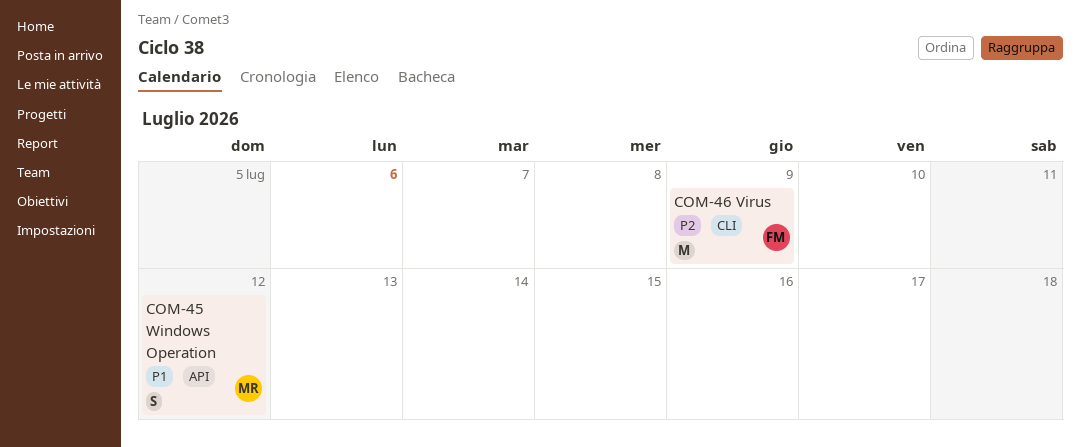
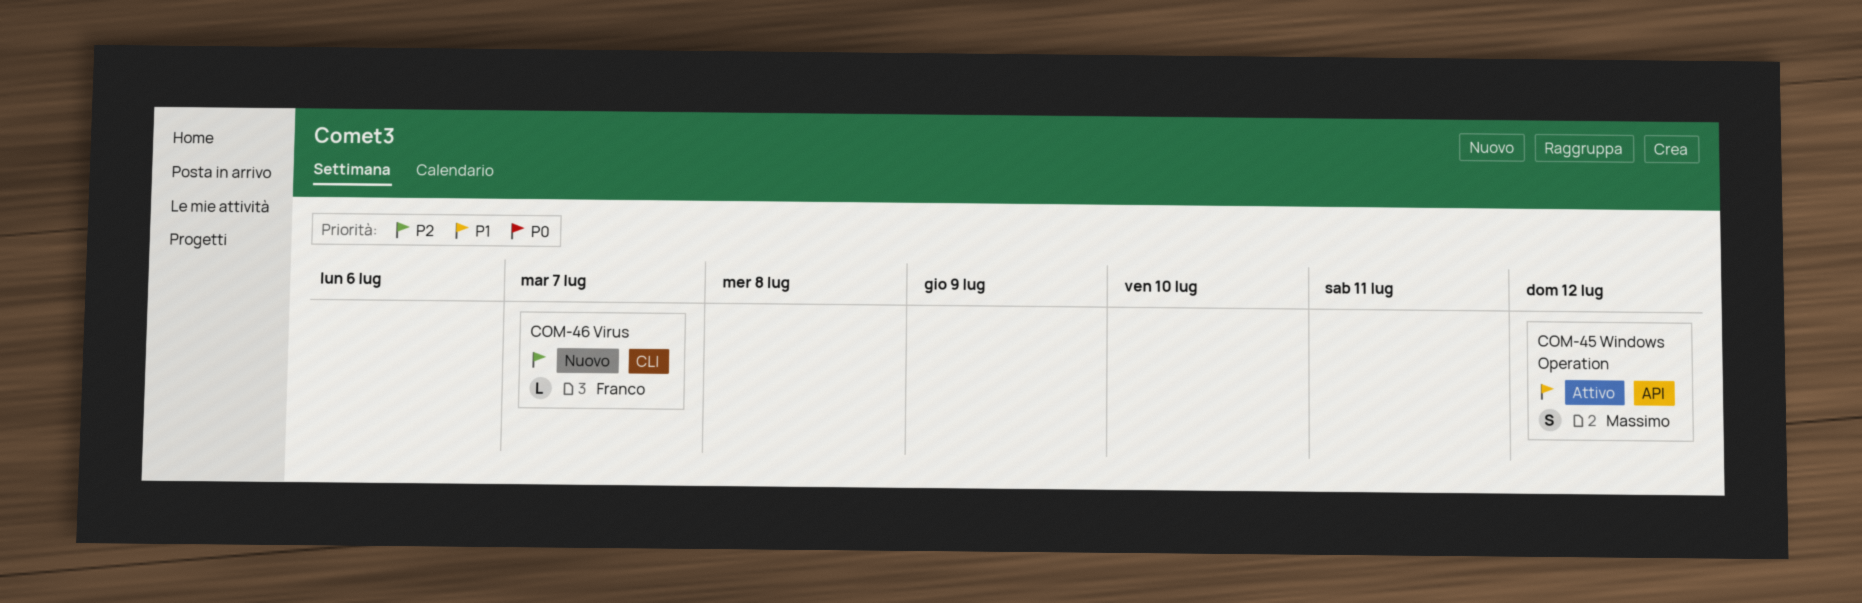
COM-46, estimate: M -> L
COM-46, due: Jul 9 -> Jul 7

